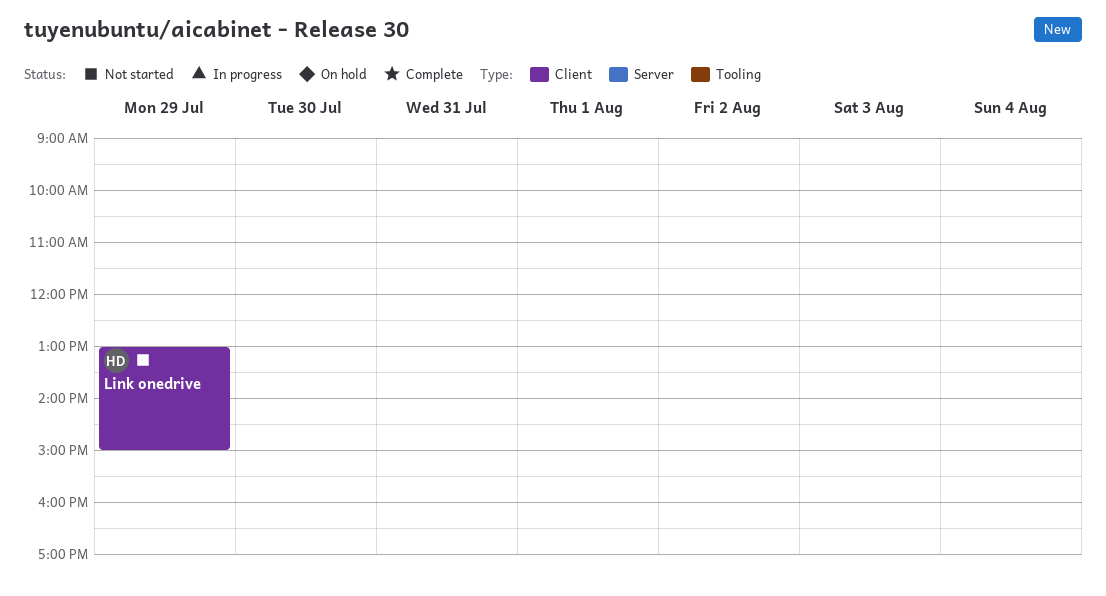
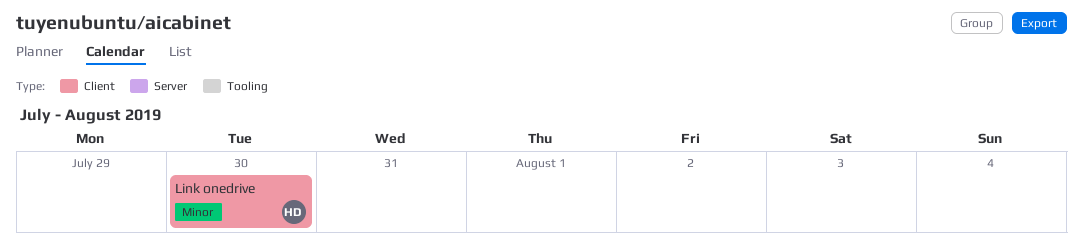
Link onedrive, day: Jul 29 -> Jul 30

